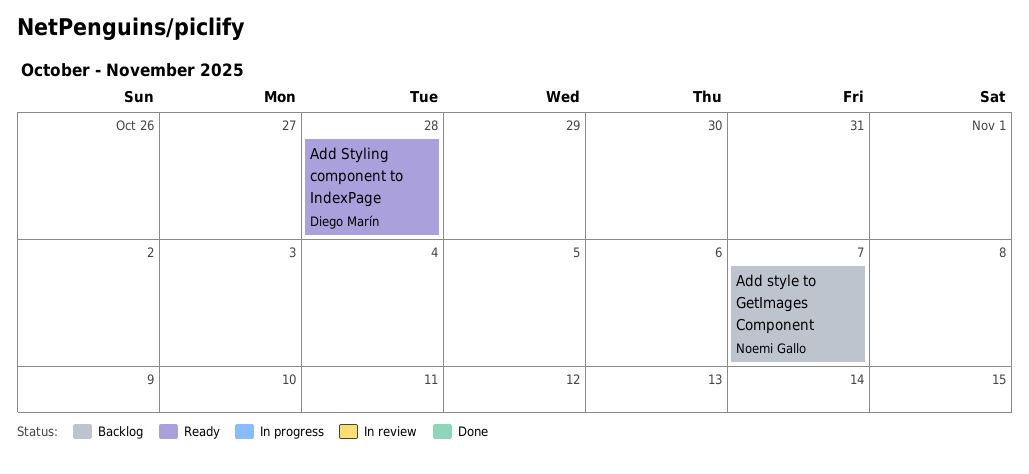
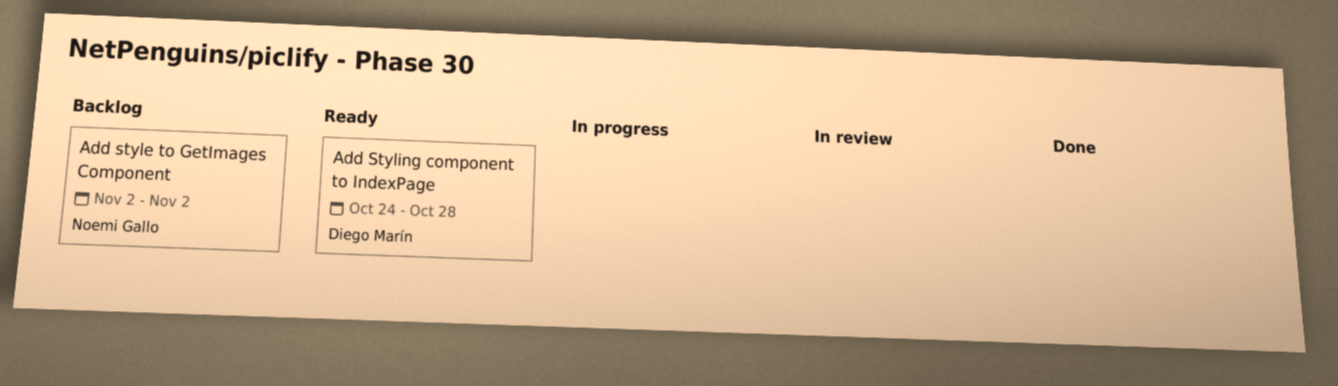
Add style to GetImages Component, due: Nov 7 -> Nov 2

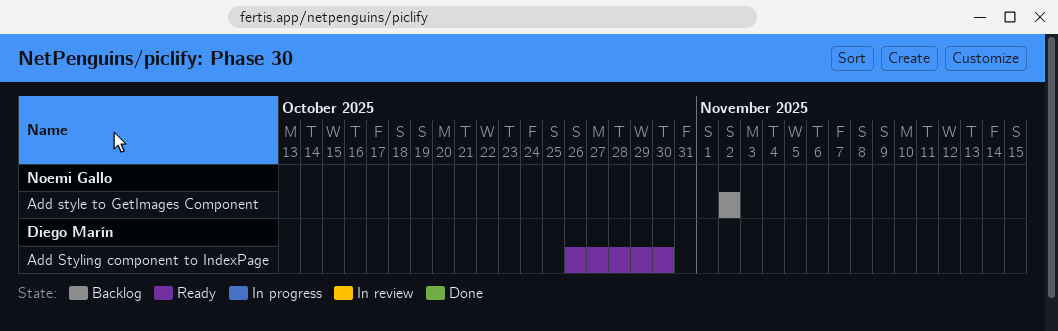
Add Styling component to IndexPage, start: Oct 24 -> Oct 26
Add Styling component to IndexPage, due: Oct 28 -> Oct 30

